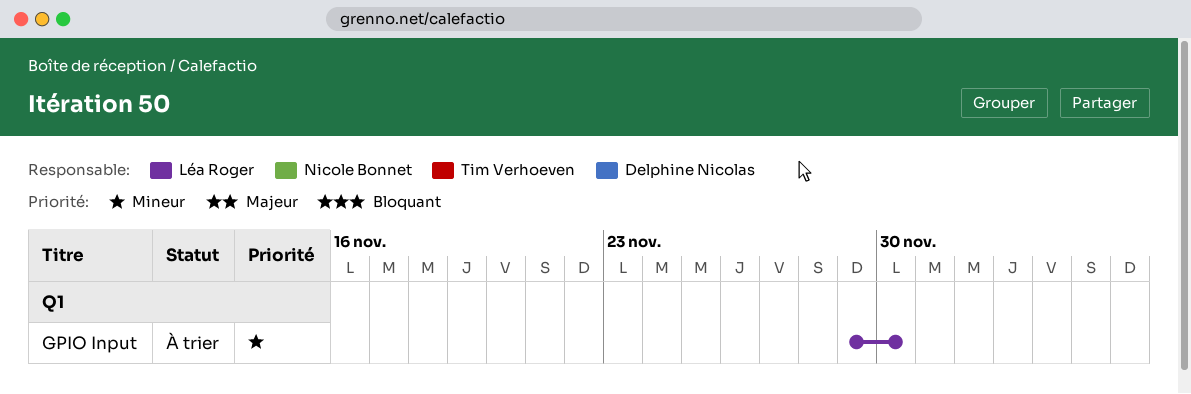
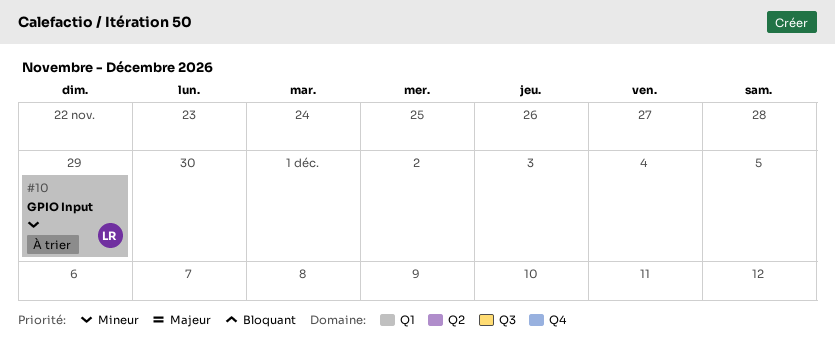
GPIO Input, due: Nov 30 -> Nov 29

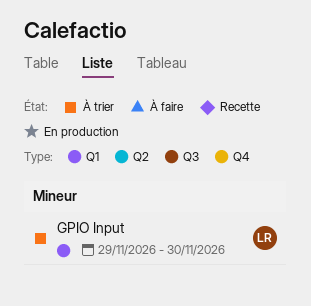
GPIO Input, due: Nov 29 -> Nov 30

